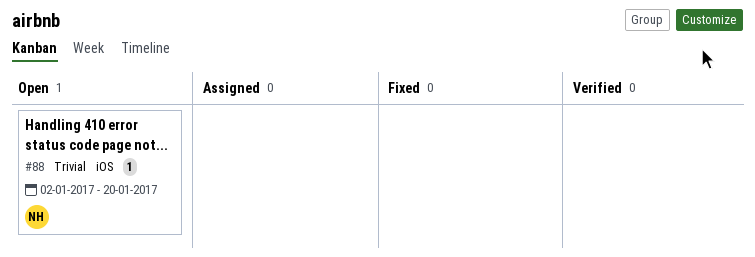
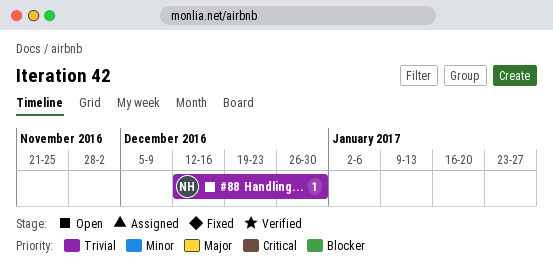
#88, start: Jan 2 -> Dec 12
#88, due: Jan 20 -> Dec 30

